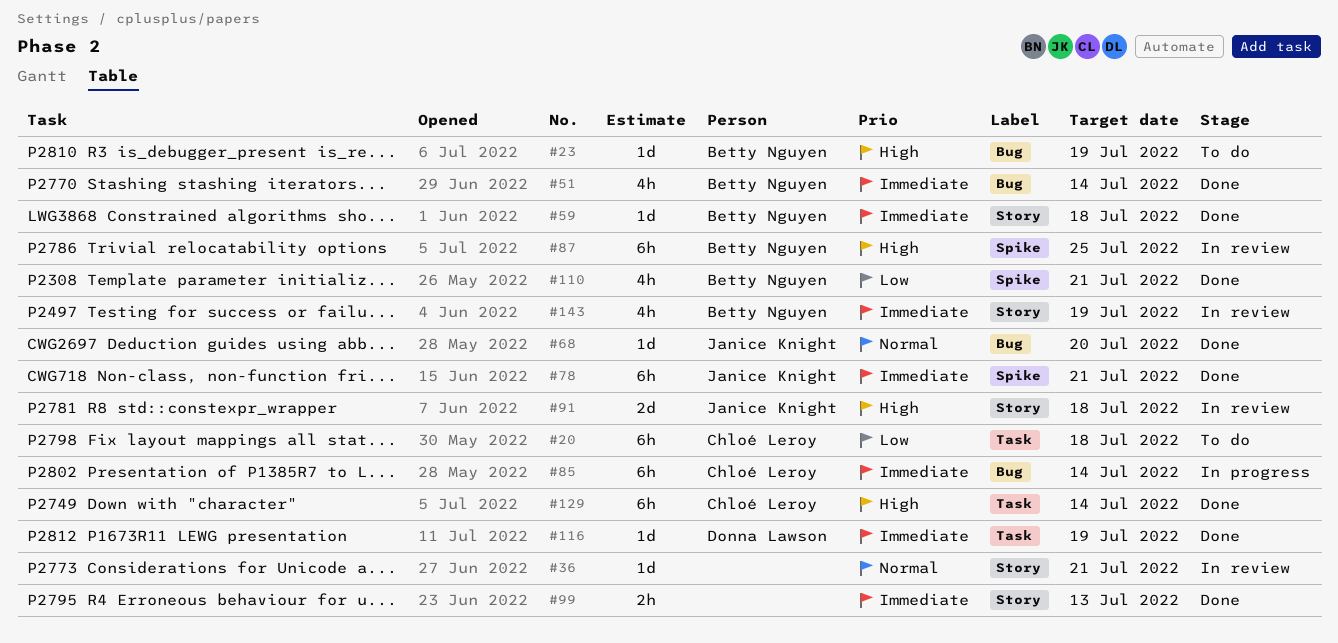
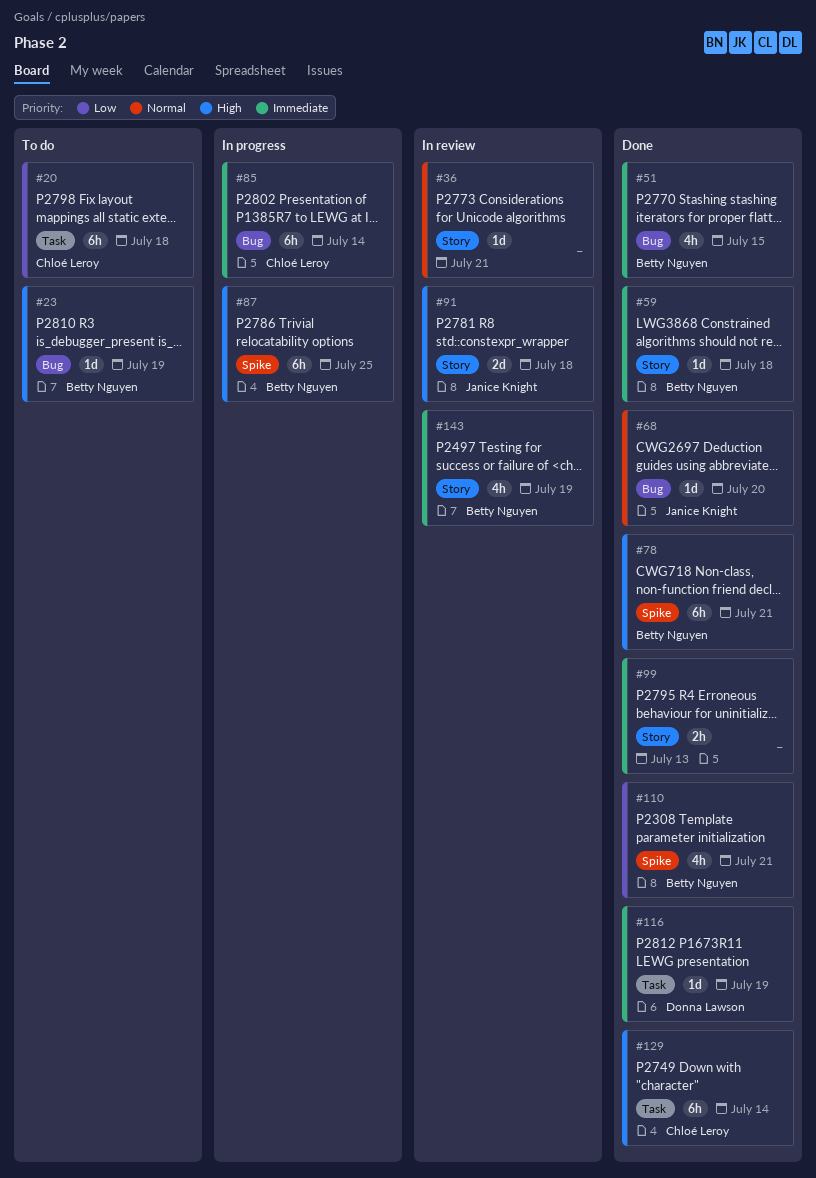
#51, due: Jul 14 -> Jul 15
#78, owner: Janice Knight -> Betty Nguyen
#78, priority: Immediate -> High
#87, status: In review -> In progress

